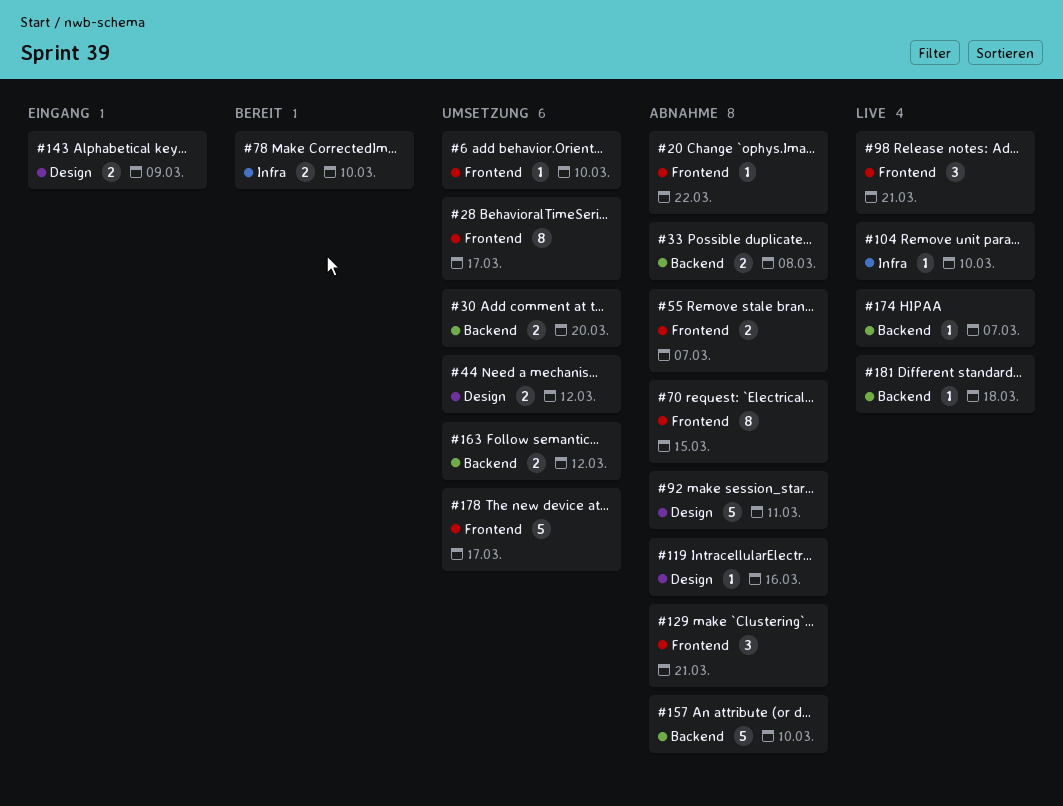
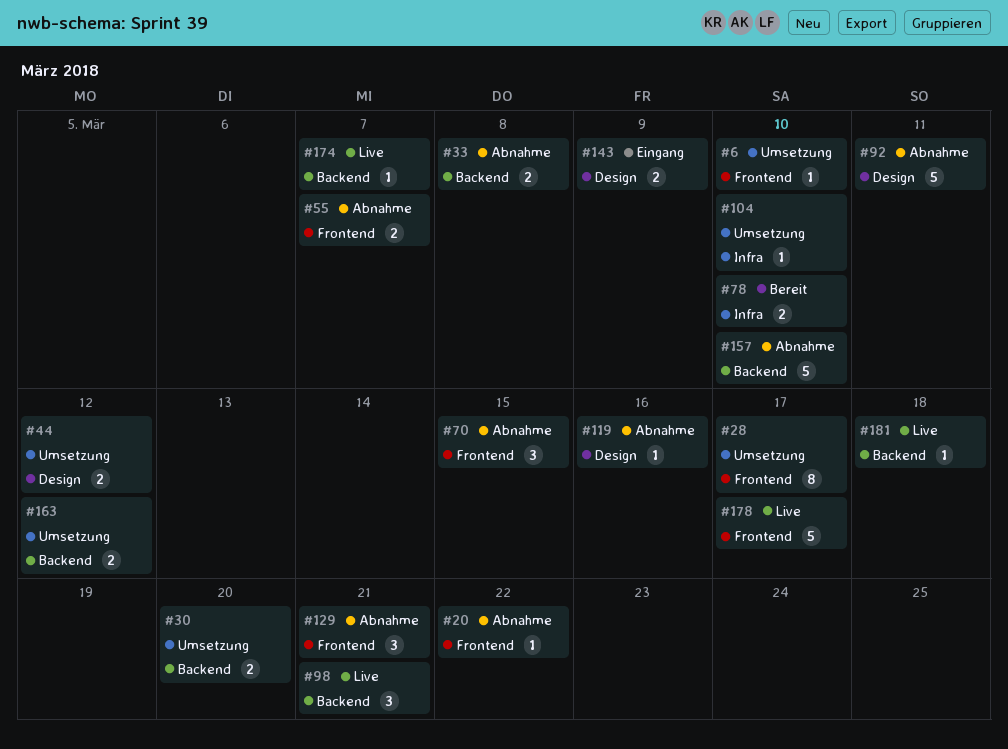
#70, estimate: 8 -> 3
#98, label: Frontend -> Backend
#104, status: Live -> Umsetzung
#178, status: Umsetzung -> Live

